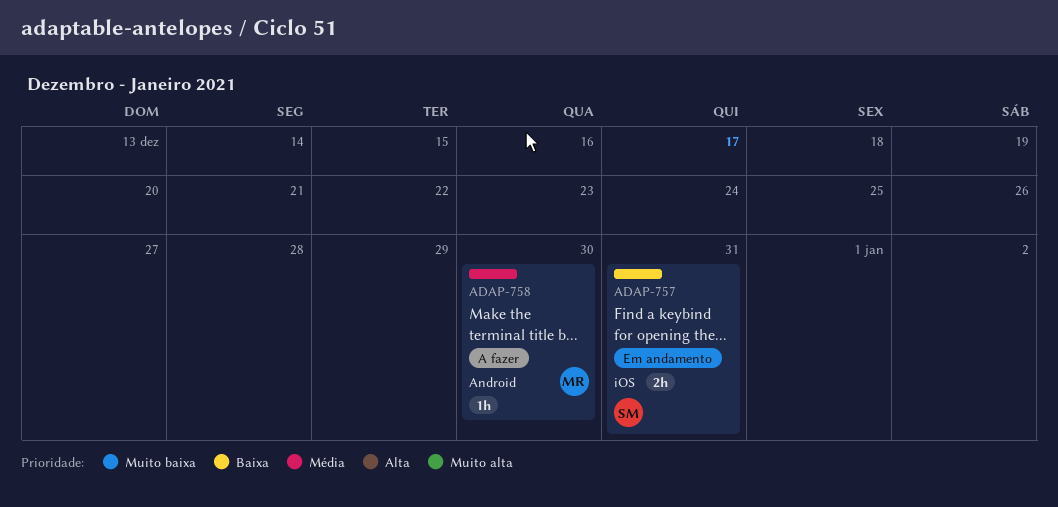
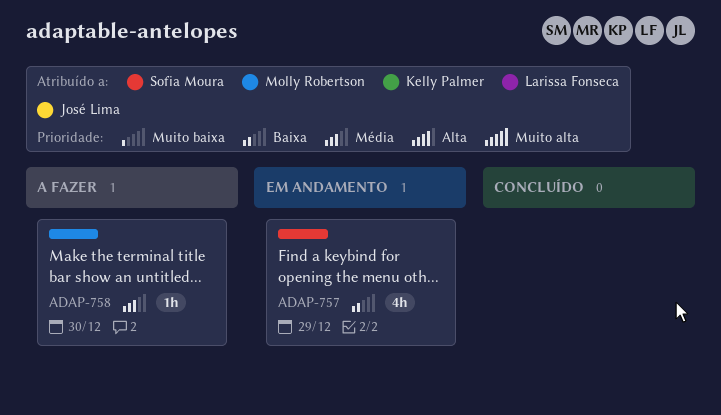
ADAP-757, estimate: 2h -> 4h
ADAP-757, due: Dec 31 -> Dec 29

